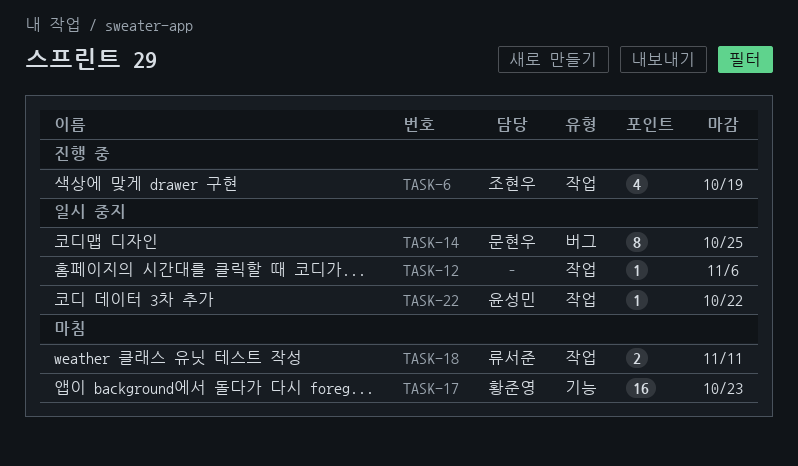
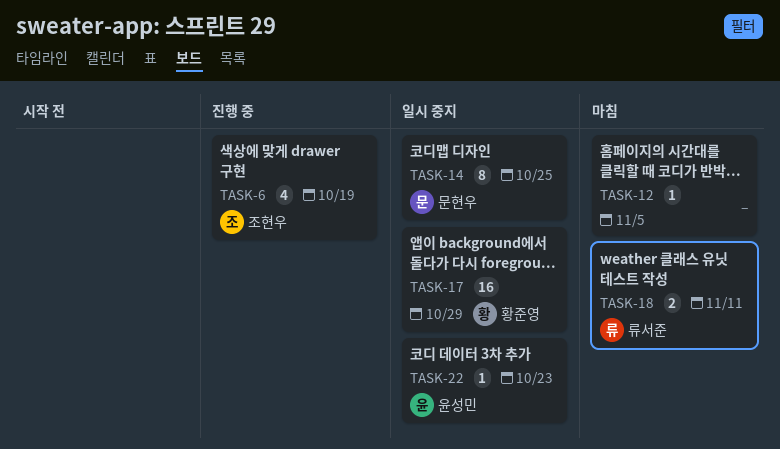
TASK-12, status: 일시 중지 -> 마침
TASK-12, due: Nov 6 -> Nov 5
TASK-17, status: 마침 -> 일시 중지
TASK-17, due: Oct 23 -> Oct 29
TASK-22, due: Oct 22 -> Oct 23

